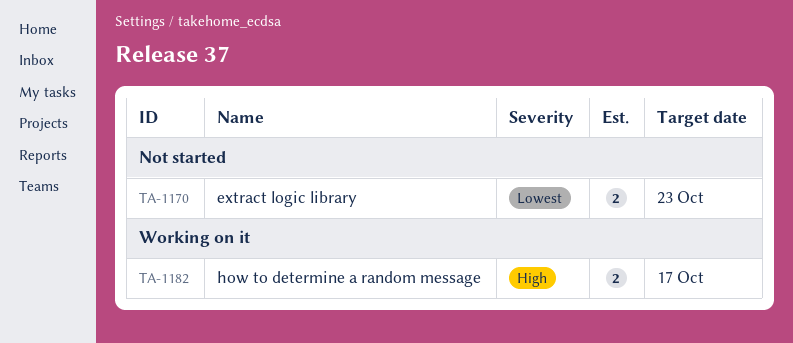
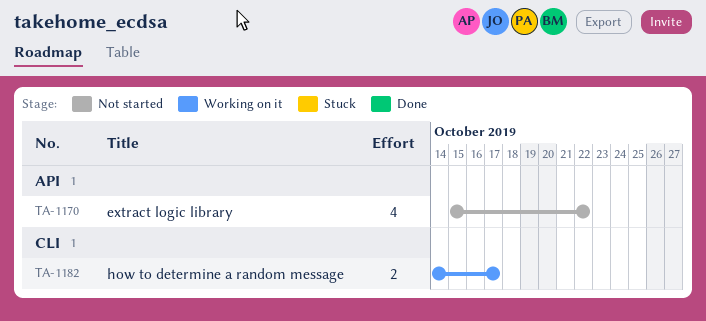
TA-1170, estimate: 2 -> 4
TA-1170, due: Oct 23 -> Oct 22

